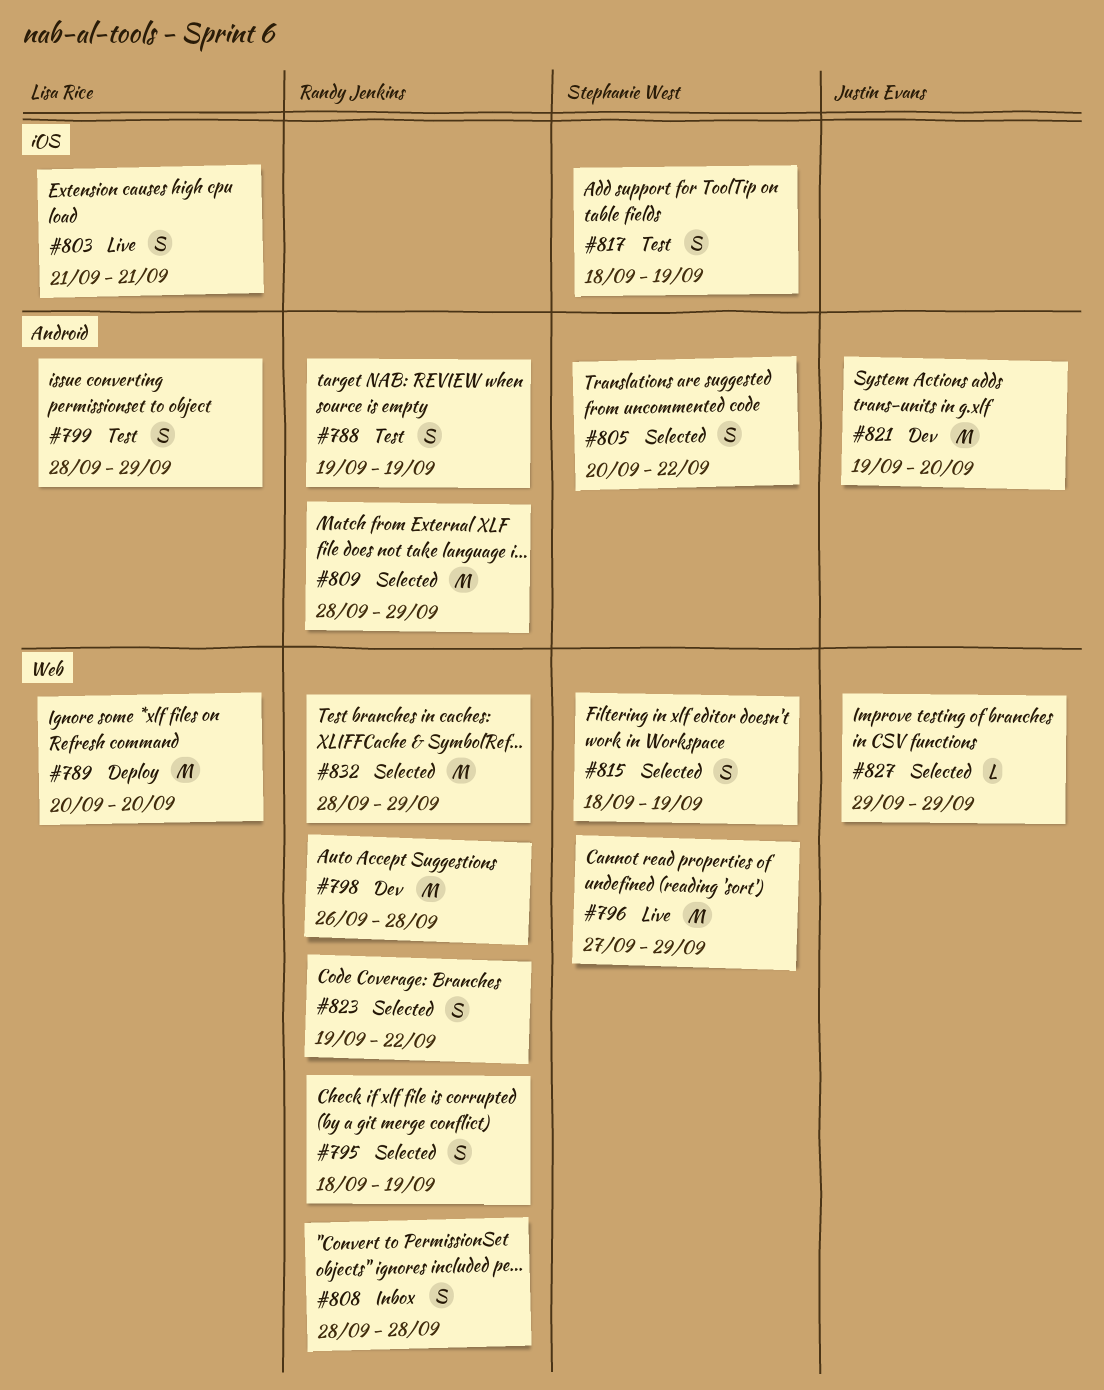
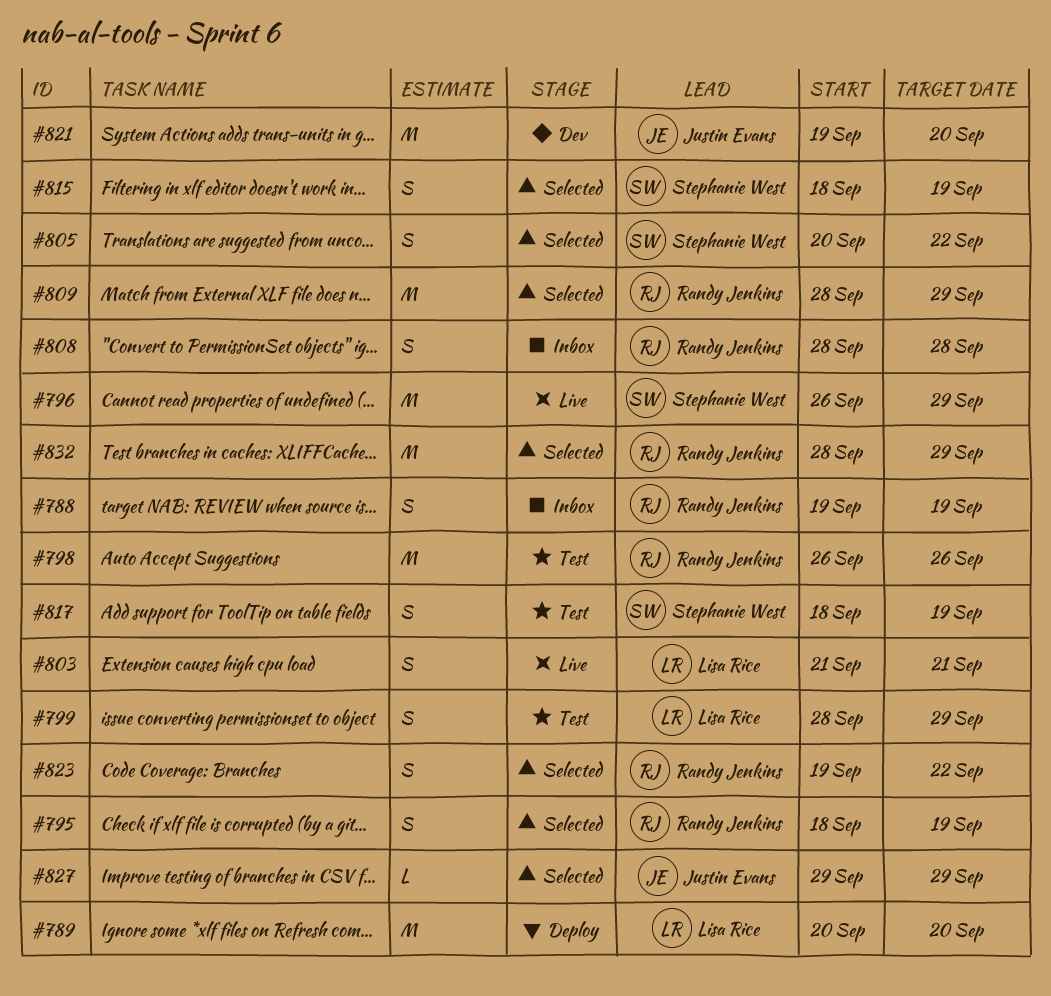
#788, status: Test -> Inbox
#796, start: Sep 27 -> Sep 26
#798, status: Dev -> Test
#798, due: Sep 28 -> Sep 26

